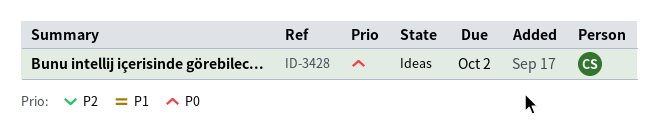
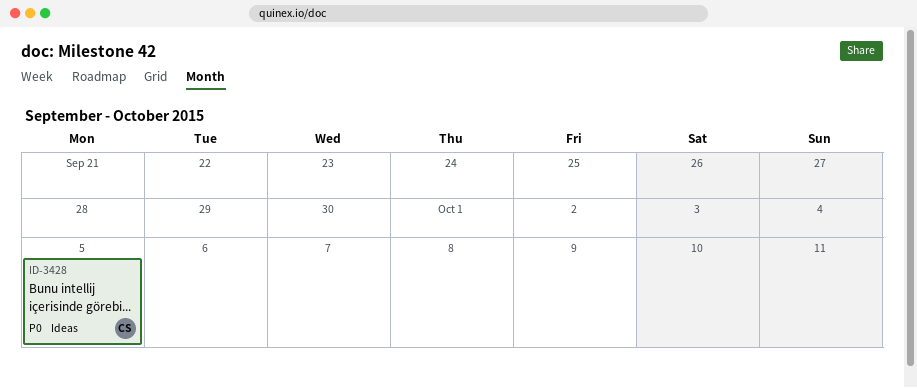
ID-3428, due: Oct 2 -> Oct 5

